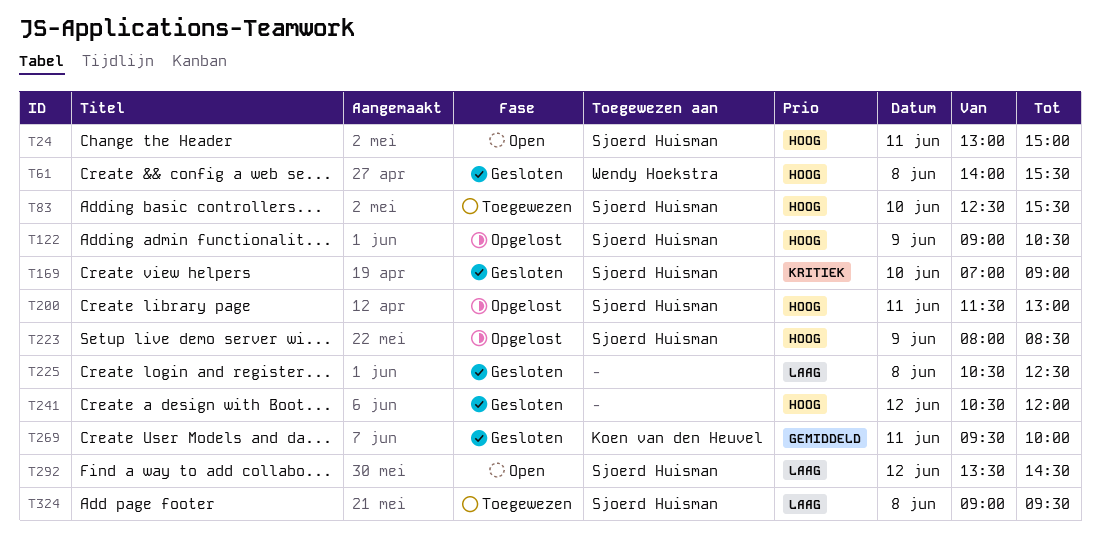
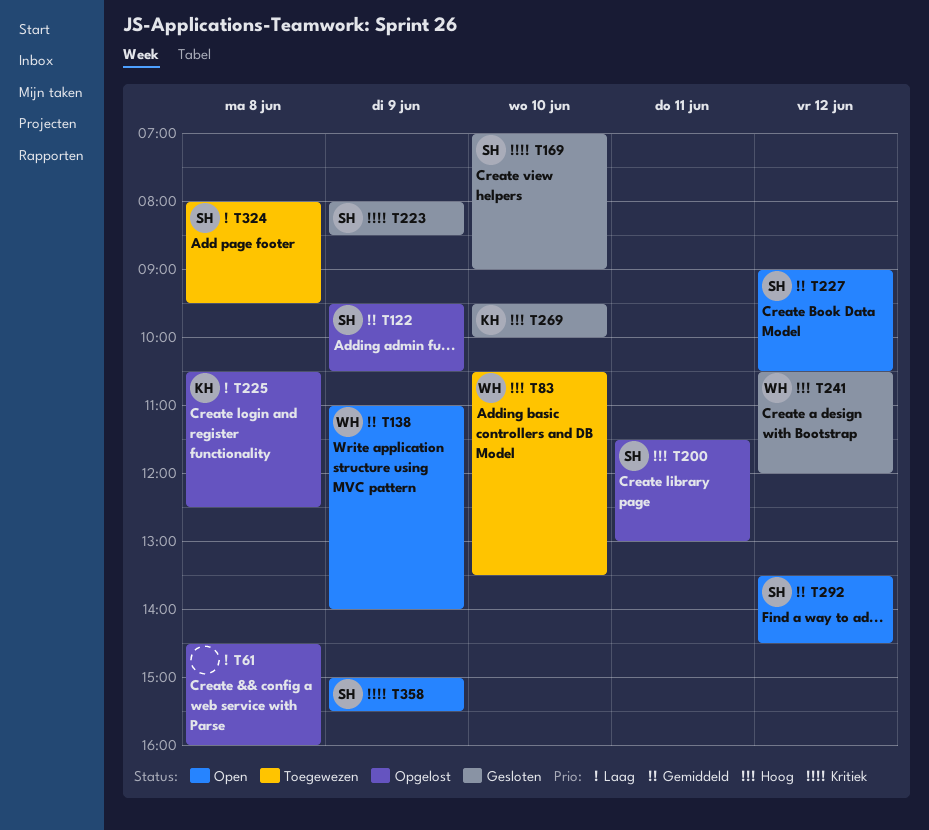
T24: present -> none
T61, status: Gesloten -> Opgelost
T61, owner: Wendy Hoekstra -> none
T61, priority: Hoog -> Laag
T61, begins: 14:00 -> 14:30
T61, ends: 15:30 -> 16:00
T83, owner: Sjoerd Huisman -> Wendy Hoekstra
T83, begins: 12:30 -> 10:30
T83, ends: 15:30 -> 13:30
T122, priority: Hoog -> Gemiddeld
T122, begins: 09:00 -> 09:30
T138: none -> present
T223, status: Opgelost -> Gesloten
T223, priority: Hoog -> Kritiek
T225, status: Gesloten -> Opgelost
T225, owner: none -> Koen van den Heuvel
T227: none -> present
T241, owner: none -> Wendy Hoekstra
T269, priority: Gemiddeld -> Hoog
T269, day: Jun 11 -> Jun 10
T292, priority: Laag -> Gemiddeld
T324, begins: 09:00 -> 08:00
T358: none -> present

